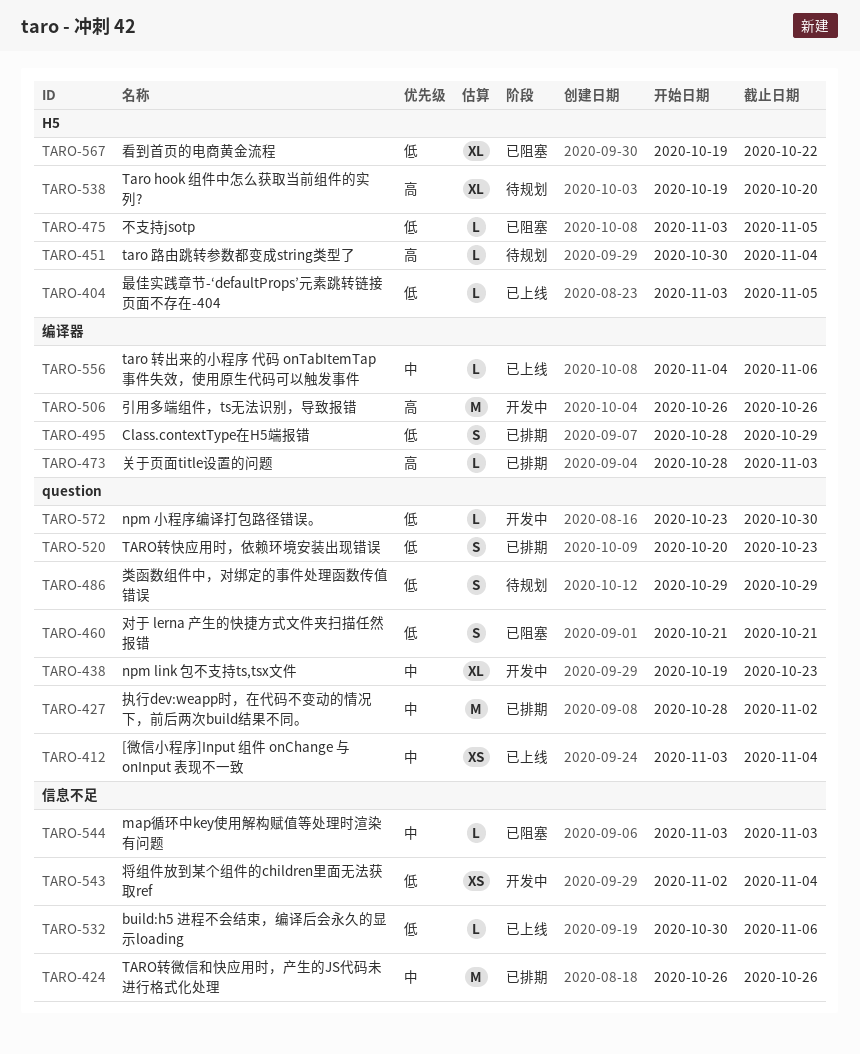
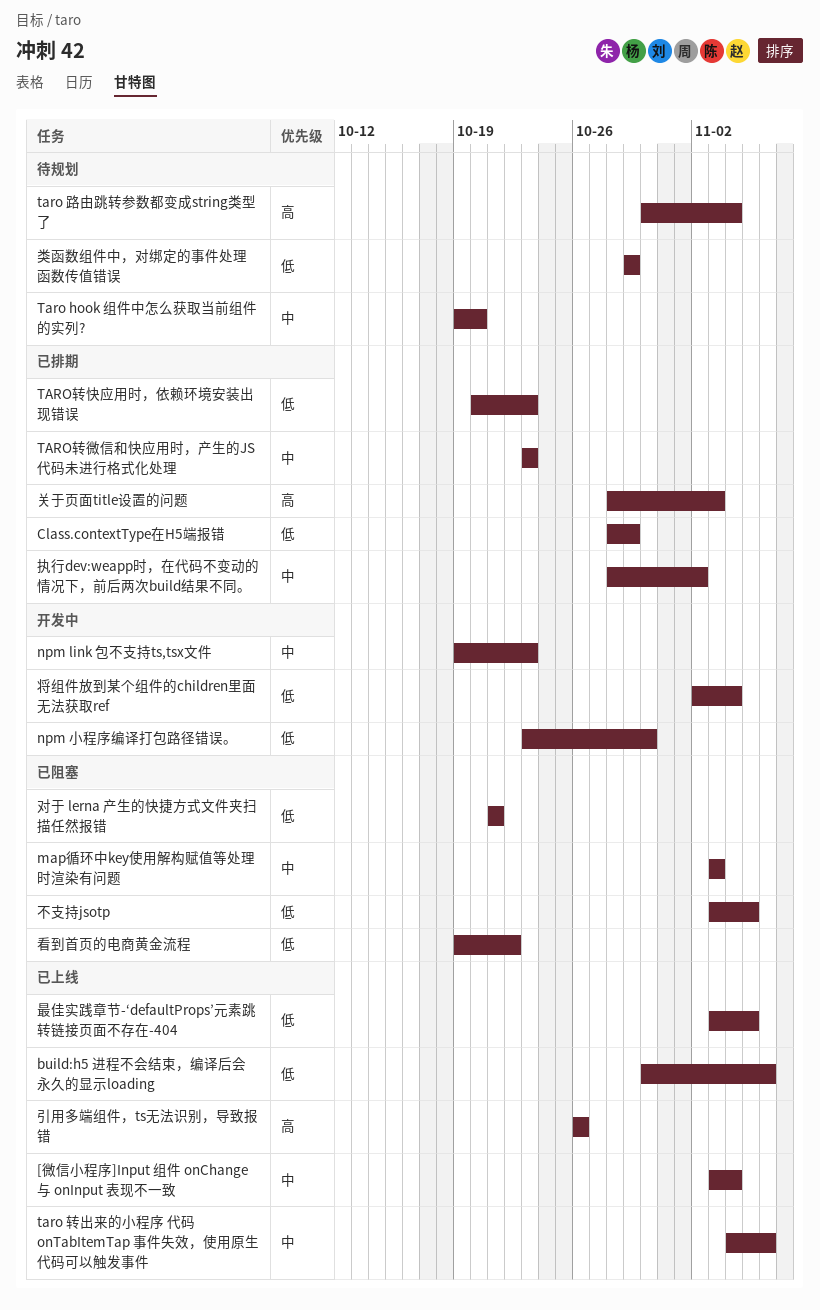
Taro hook 组件中怎么获取当前组件的实列?, priority: 高 -> 中
TARO转微信和快应用时，产生的JS代码未进行格式化处理, start: Oct 26 -> Oct 23
TARO转微信和快应用时，产生的JS代码未进行格式化处理, due: Oct 26 -> Oct 23
引用多端组件，ts无法识别，导致报错, status: 开发中 -> 已上线

